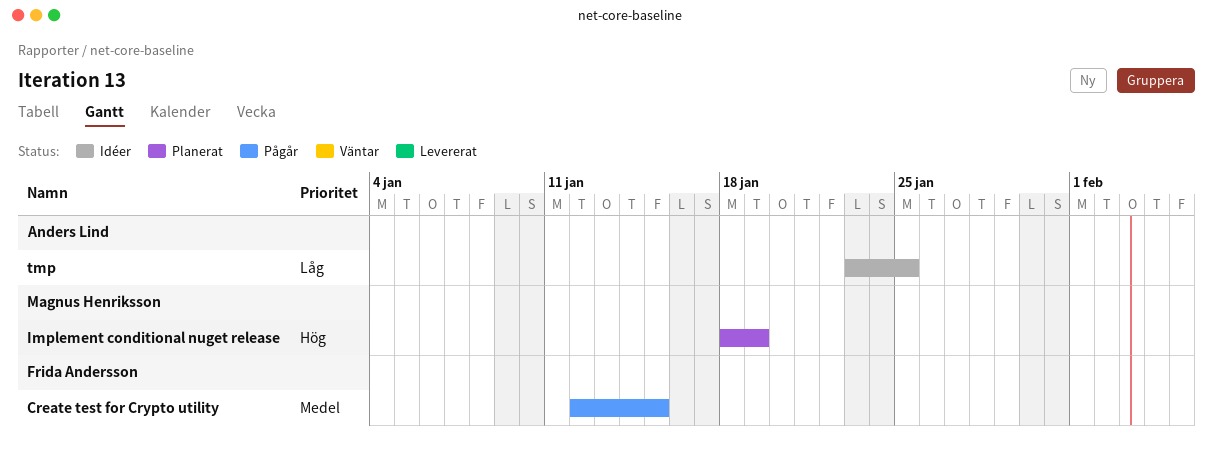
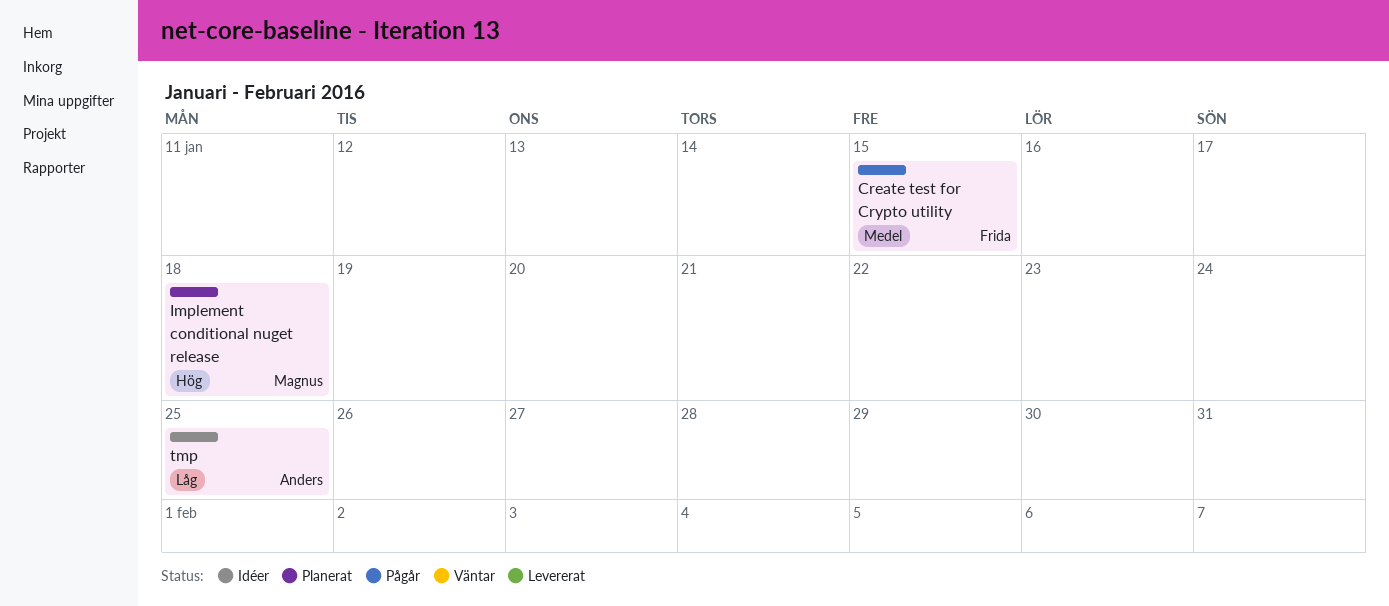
Implement conditional nuget release, due: Jan 19 -> Jan 18

